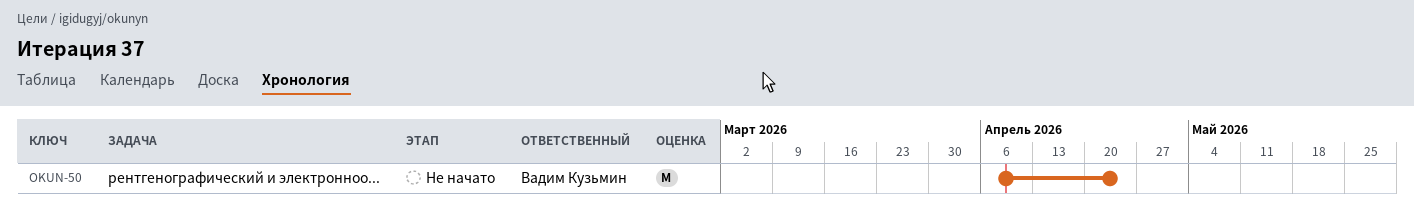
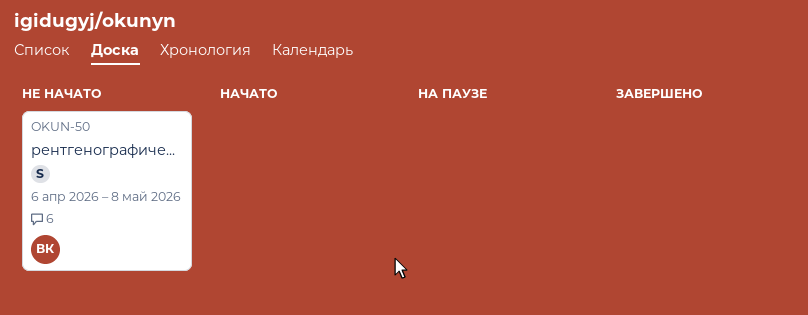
OKUN-50, estimate: M -> S
OKUN-50, due: Apr 24 -> May 8

